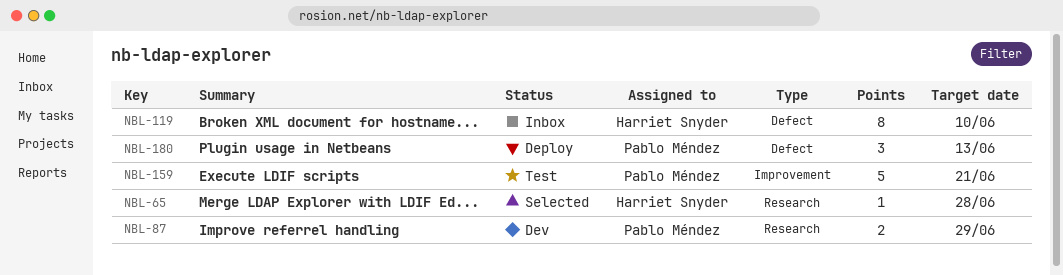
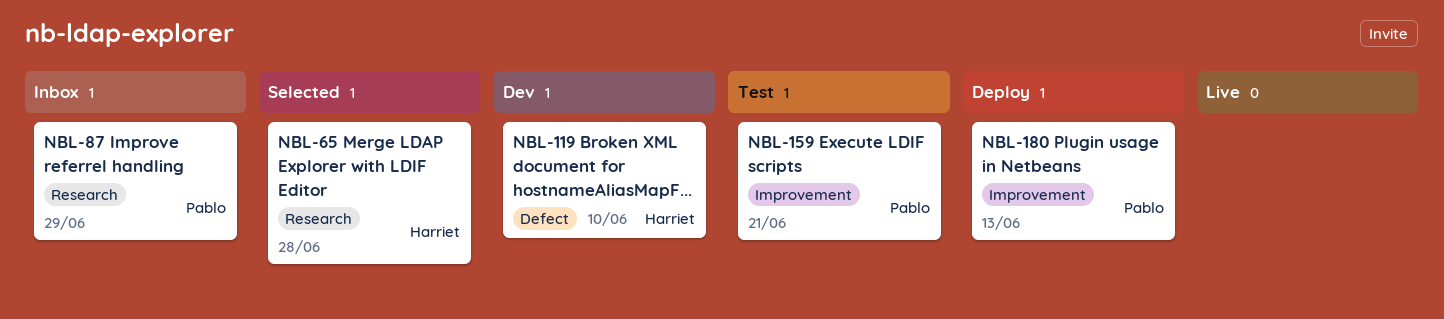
NBL-87, status: Dev -> Inbox
NBL-119, status: Inbox -> Dev
NBL-180, label: Defect -> Improvement

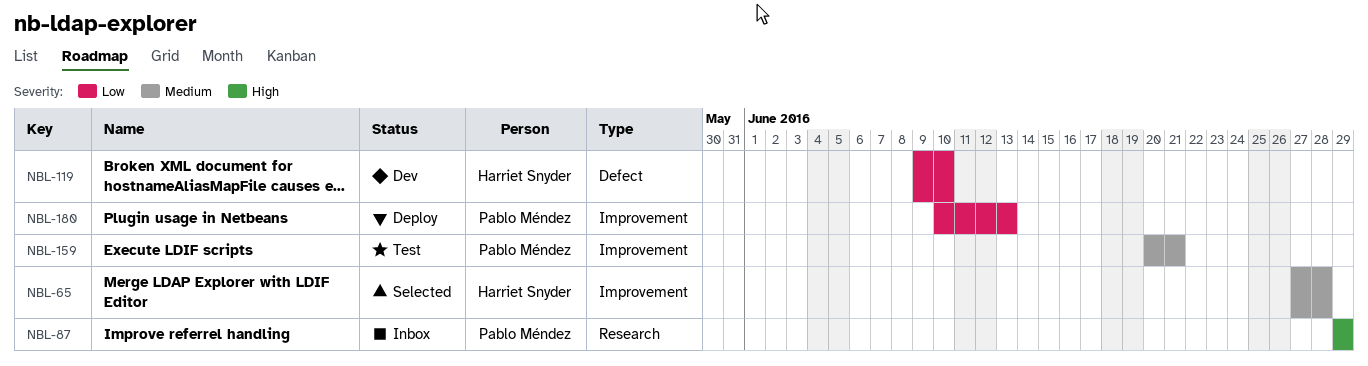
NBL-65, label: Research -> Improvement

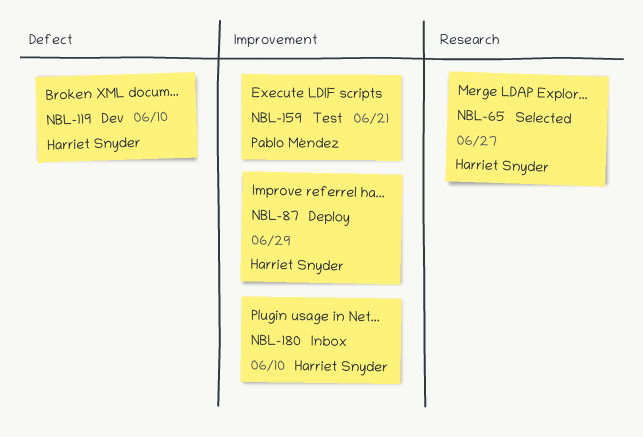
NBL-65, label: Improvement -> Research
NBL-65, due: Jun 28 -> Jun 27
NBL-87, status: Inbox -> Deploy
NBL-87, owner: Pablo Méndez -> Harriet Snyder
NBL-87, label: Research -> Improvement
NBL-180, status: Deploy -> Inbox
NBL-180, owner: Pablo Méndez -> Harriet Snyder
NBL-180, due: Jun 13 -> Jun 10

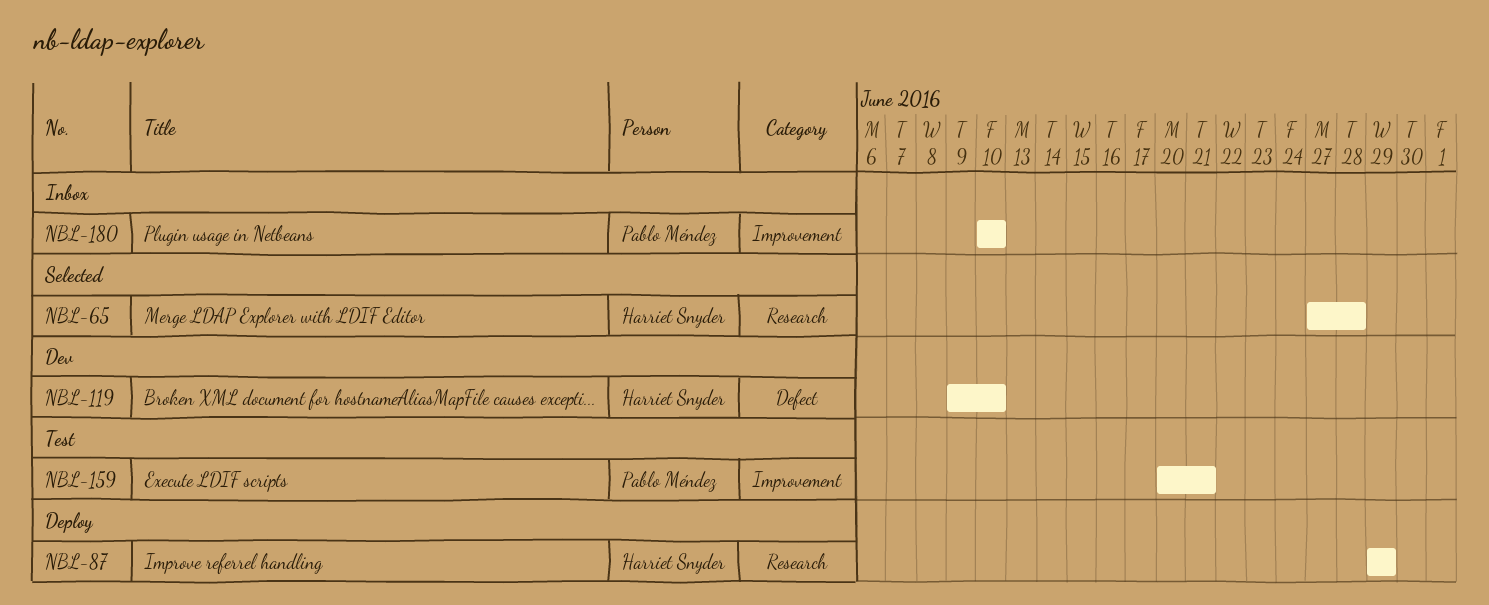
NBL-65, due: Jun 27 -> Jun 28
NBL-87, label: Improvement -> Research
NBL-180, owner: Harriet Snyder -> Pablo Méndez

